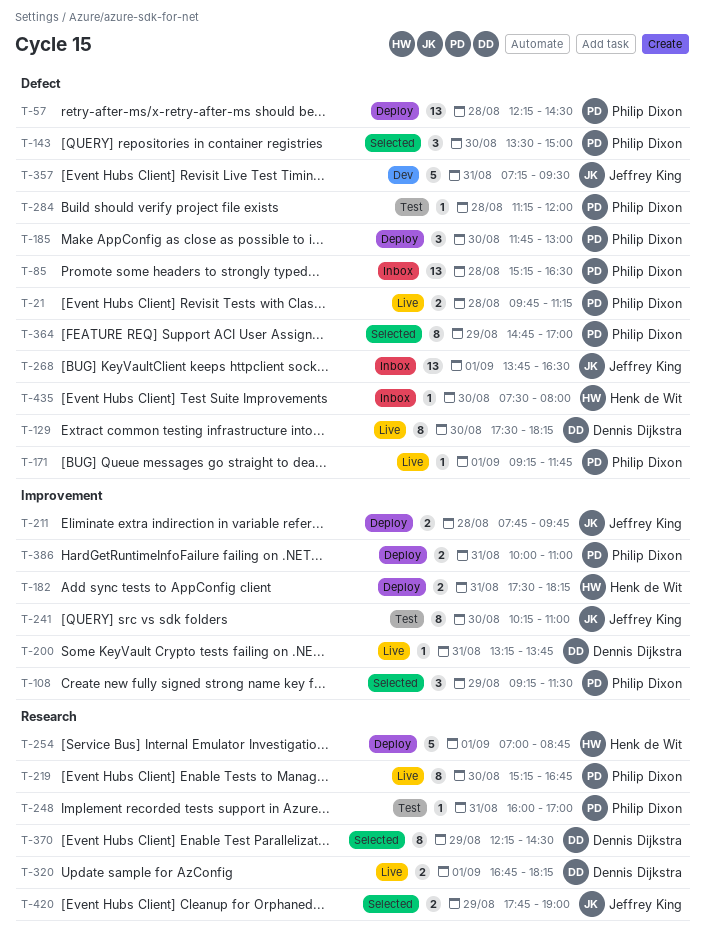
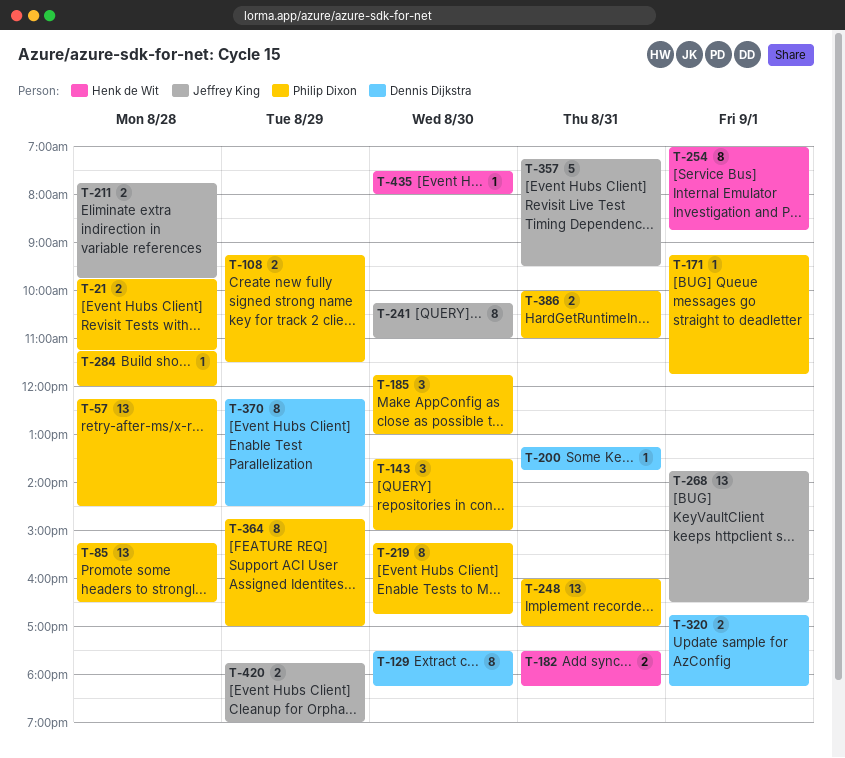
T-108, estimate: 3 -> 2
T-248, estimate: 1 -> 13
T-254, estimate: 5 -> 8

